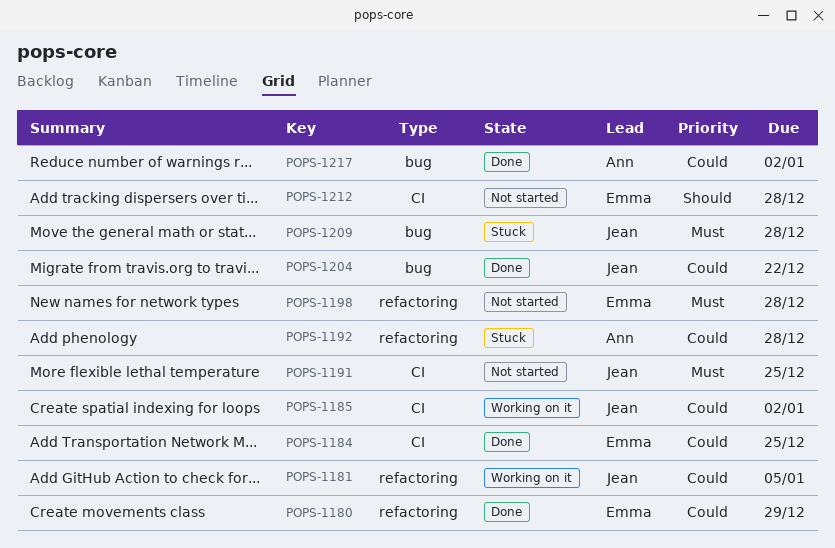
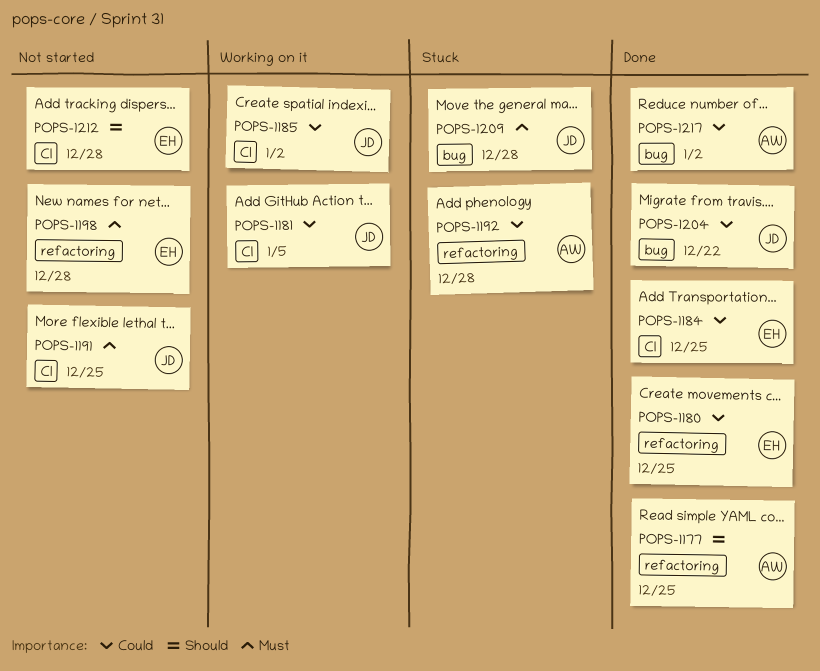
POPS-1177: none -> present
POPS-1180, due: Dec 29 -> Dec 25
POPS-1181, label: refactoring -> CI

